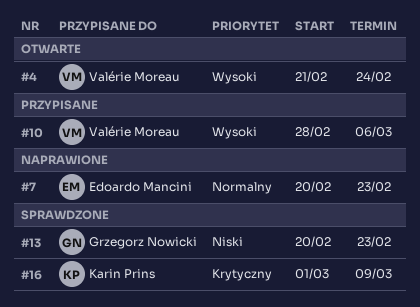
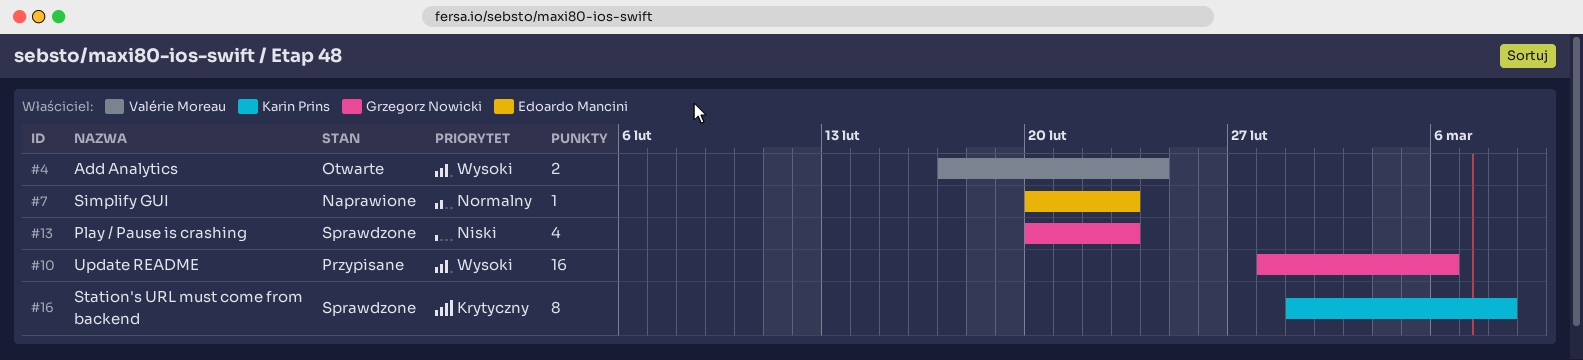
#4, start: Feb 21 -> Feb 17
#10, owner: Valérie Moreau -> Grzegorz Nowicki
#16, due: Mar 9 -> Mar 8

